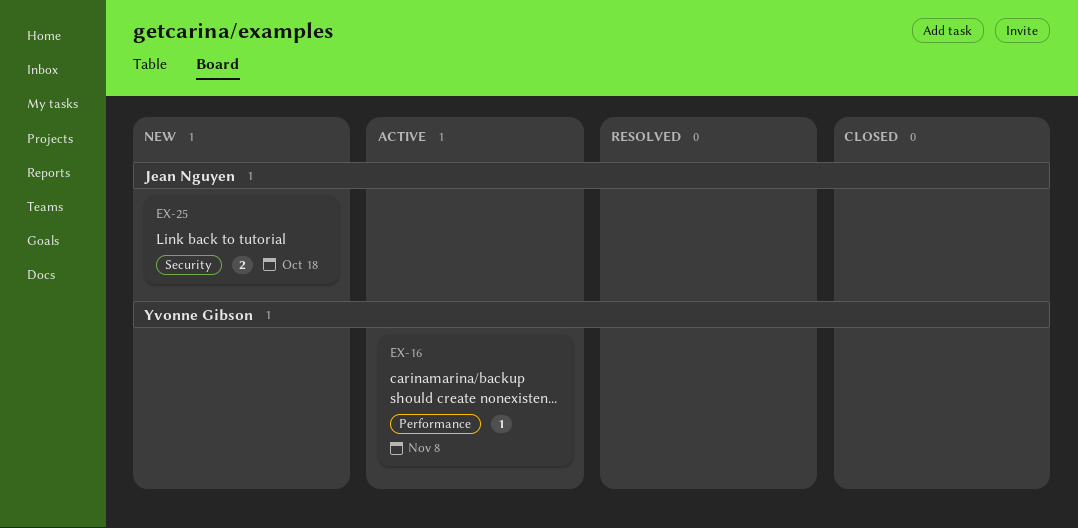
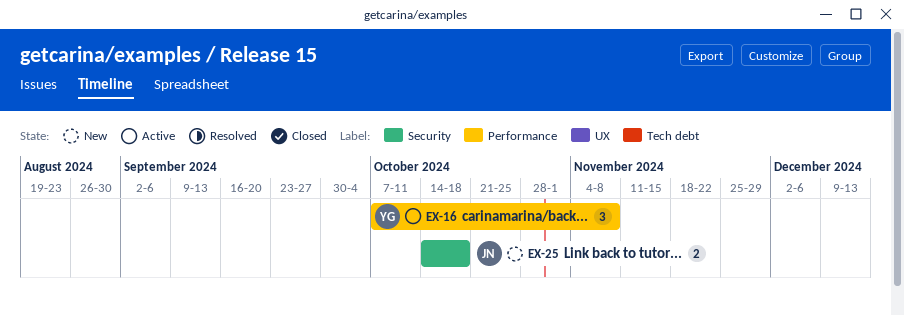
EX-16, estimate: 1 -> 3

